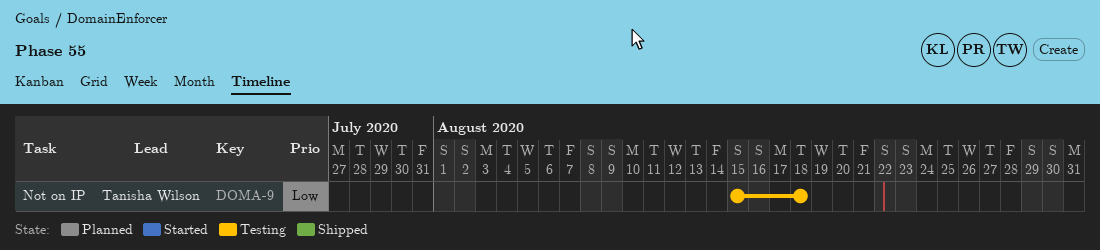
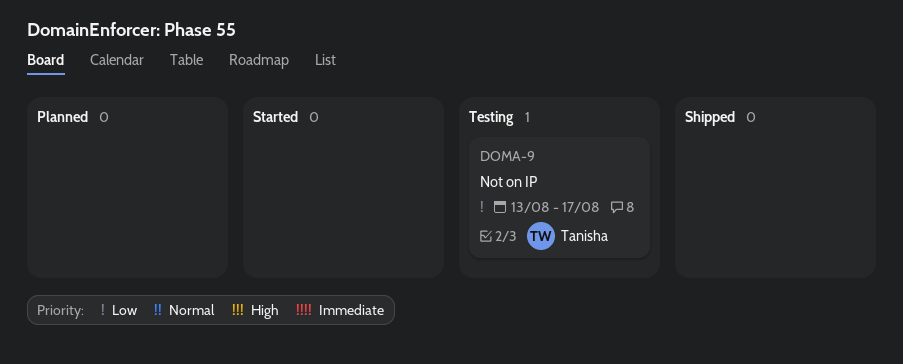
DOMA-9, start: Aug 15 -> Aug 13
DOMA-9, due: Aug 18 -> Aug 17

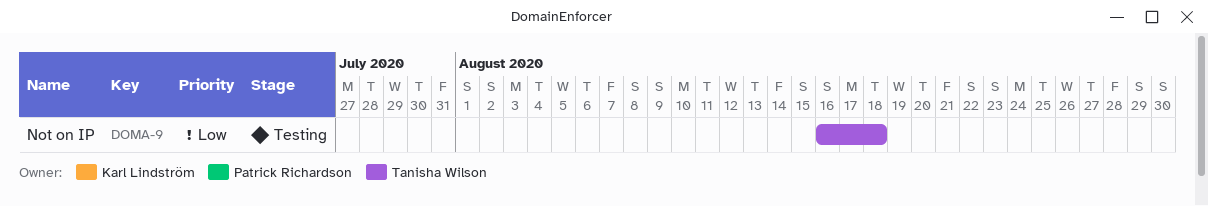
DOMA-9, start: Aug 13 -> Aug 16
DOMA-9, due: Aug 17 -> Aug 18

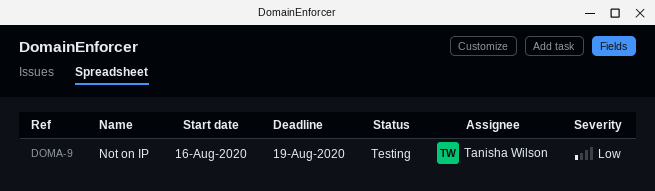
DOMA-9, due: Aug 18 -> Aug 19

